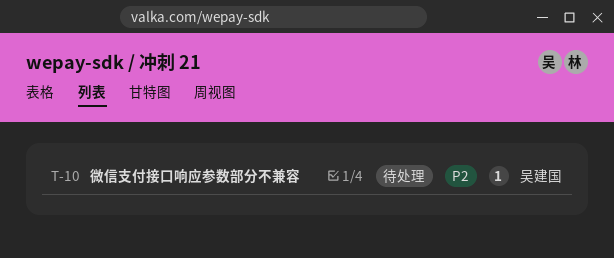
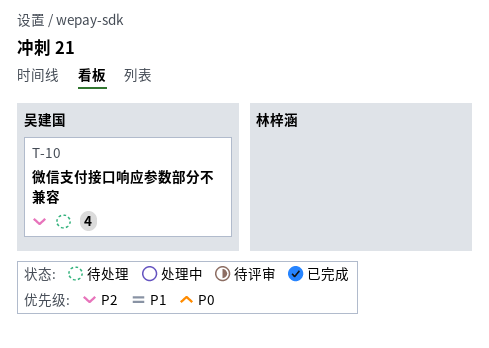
T-10, estimate: 1 -> 4

